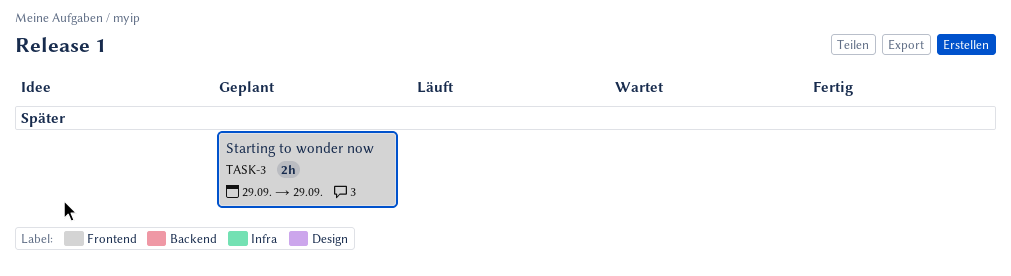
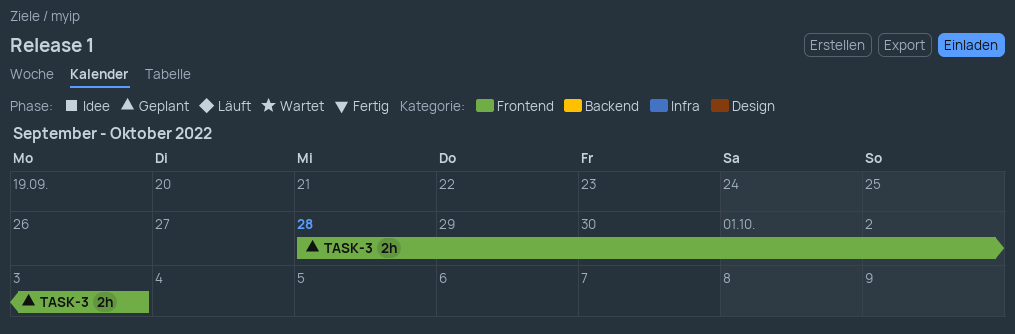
TASK-3, start: Sep 29 -> Sep 28
TASK-3, due: Sep 29 -> Oct 3

